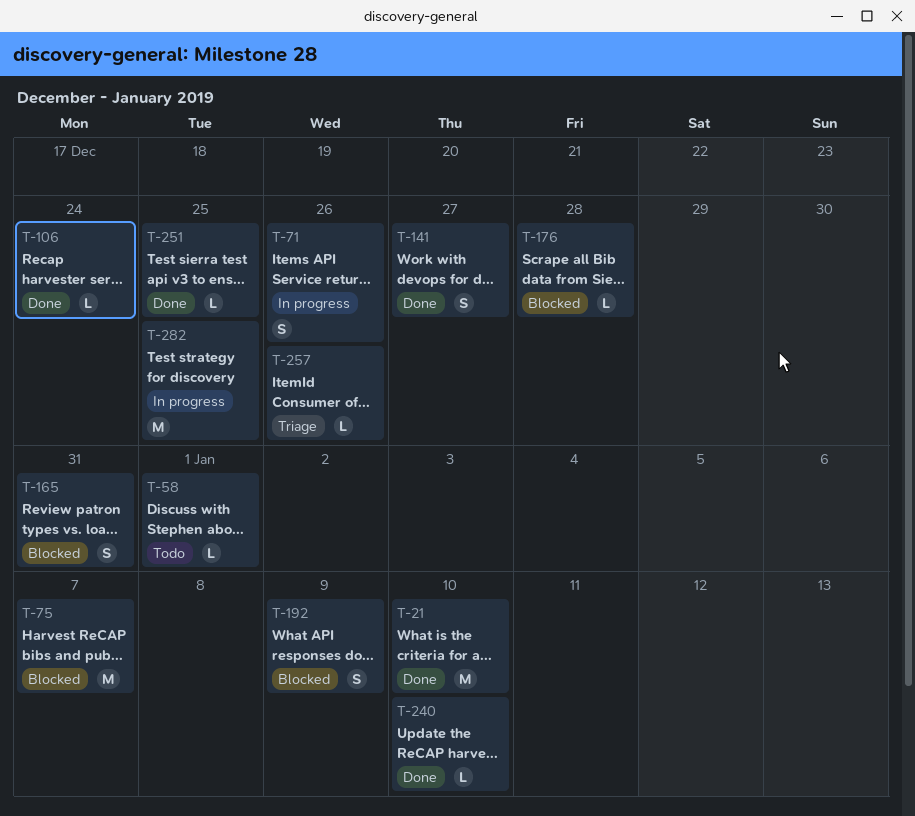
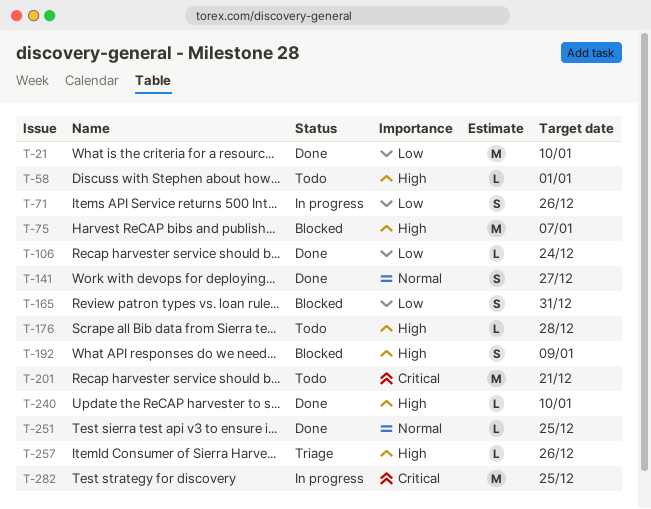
T-176, status: Blocked -> Todo
T-201: none -> present

